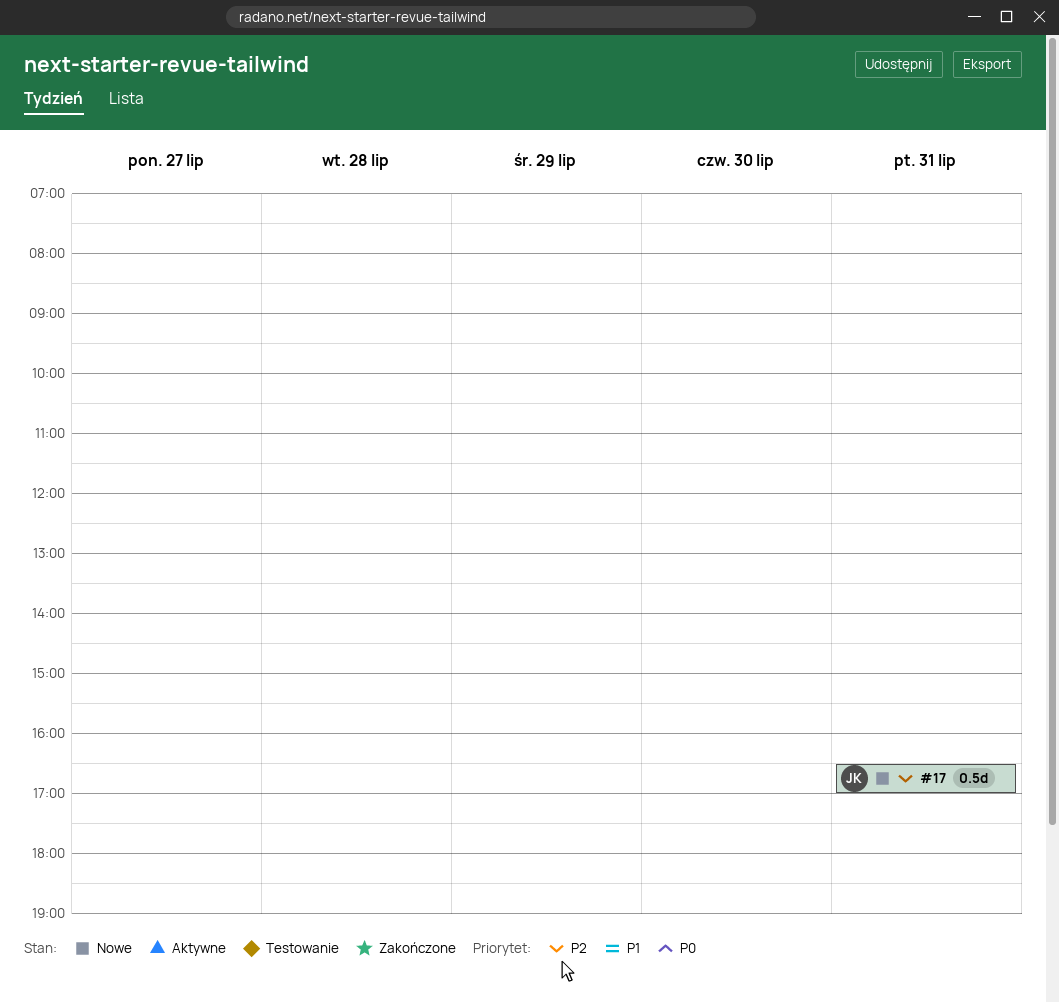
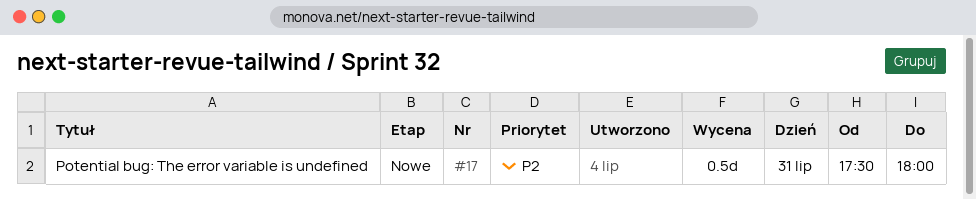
#17, begins: 16:30 -> 17:30
#17, ends: 17:00 -> 18:00

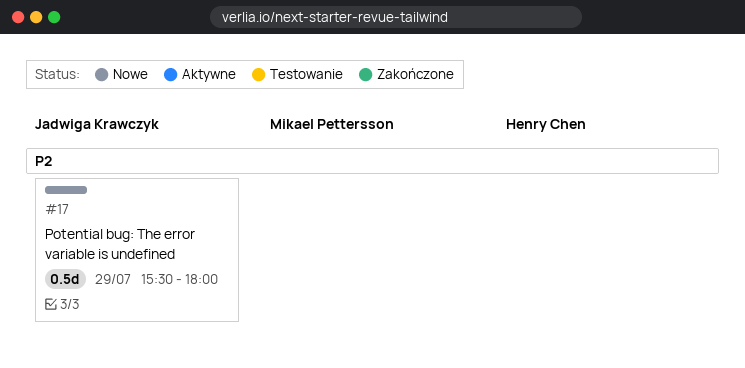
#17, day: Jul 31 -> Jul 29
#17, begins: 17:30 -> 15:30

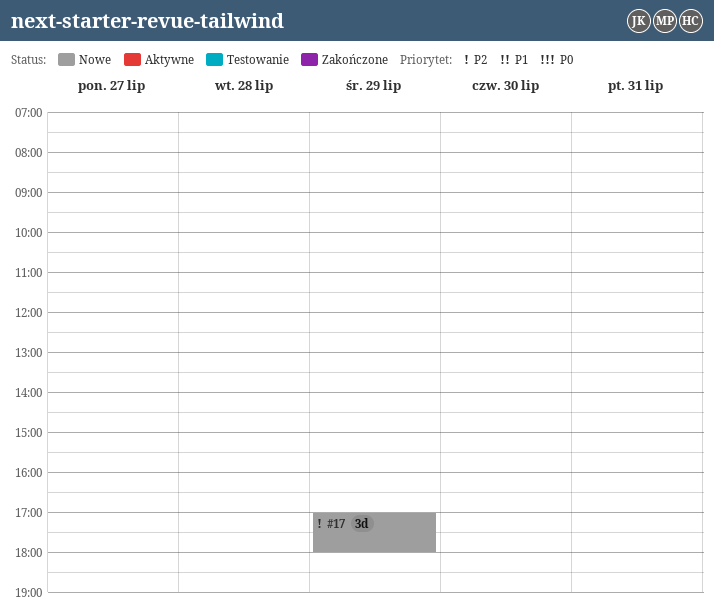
#17, estimate: 0.5d -> 3d
#17, begins: 15:30 -> 17:00

